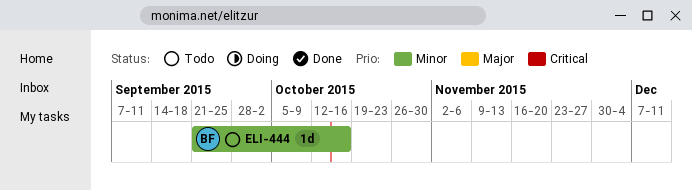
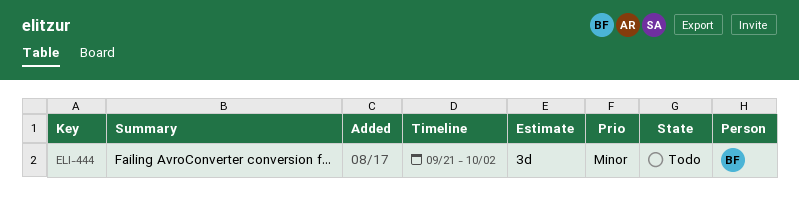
ELI-444, estimate: 1d -> 3d
ELI-444, due: Oct 16 -> Oct 2

